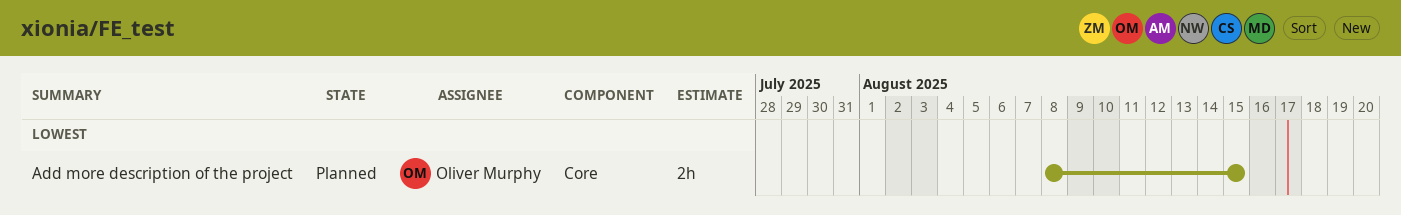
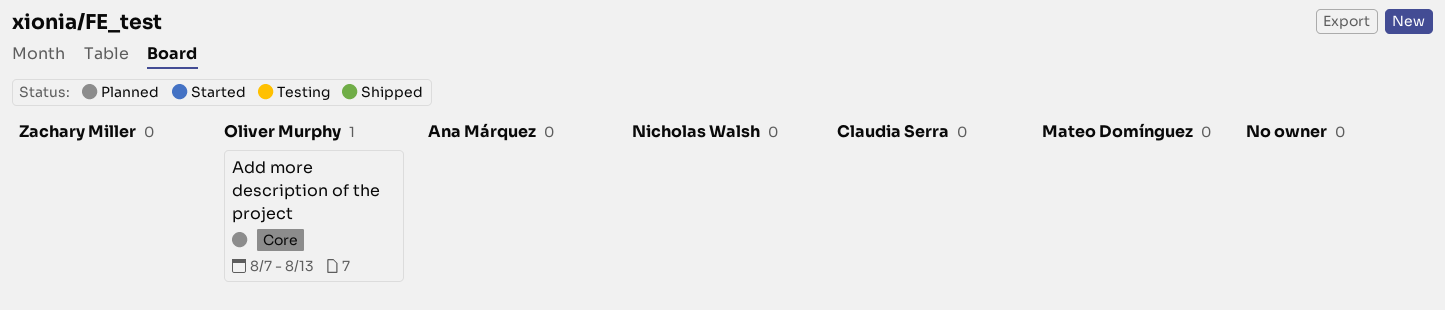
Add more description of the project, start: Aug 8 -> Aug 7
Add more description of the project, due: Aug 15 -> Aug 13

